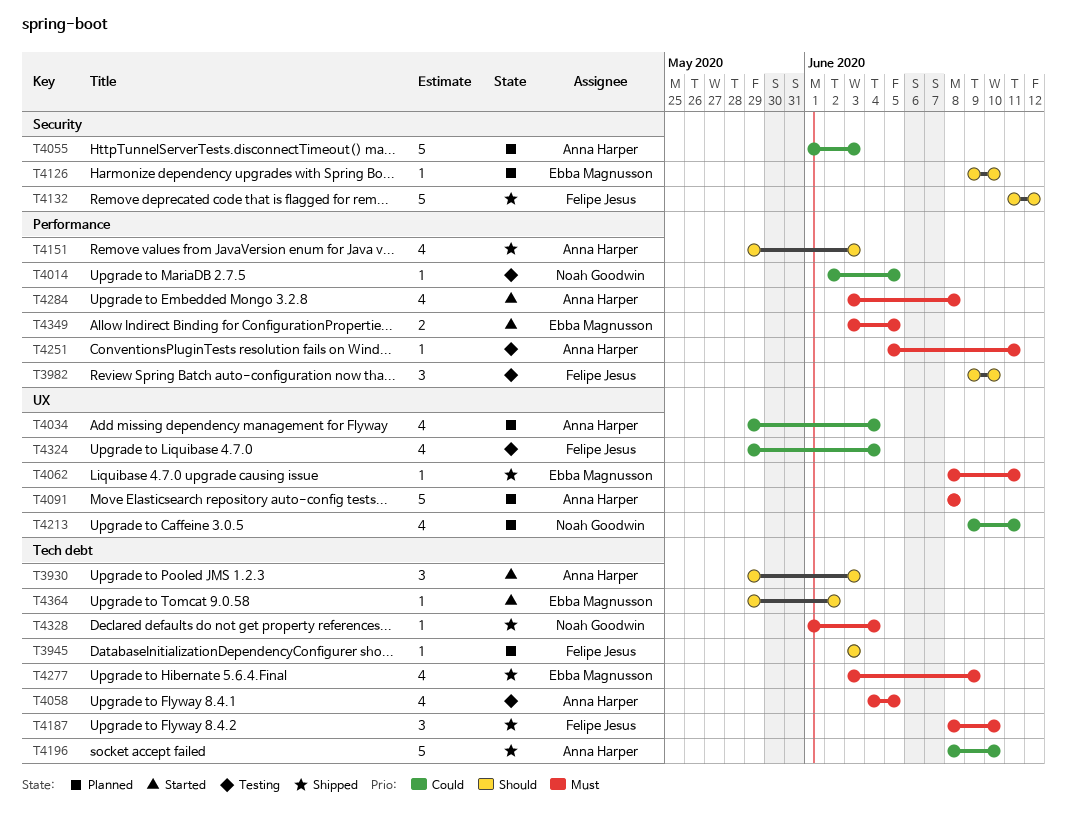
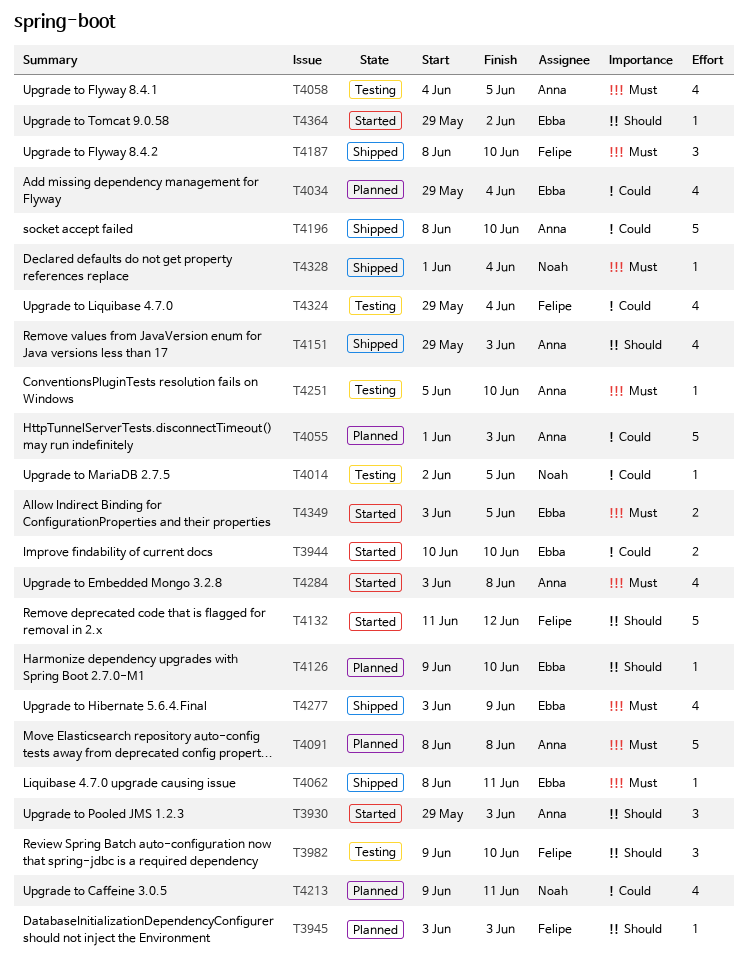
T3944: none -> present
T4034, owner: Anna Harper -> Ebba Magnusson
T4132, status: Shipped -> Started
T4251, due: Jun 11 -> Jun 10

